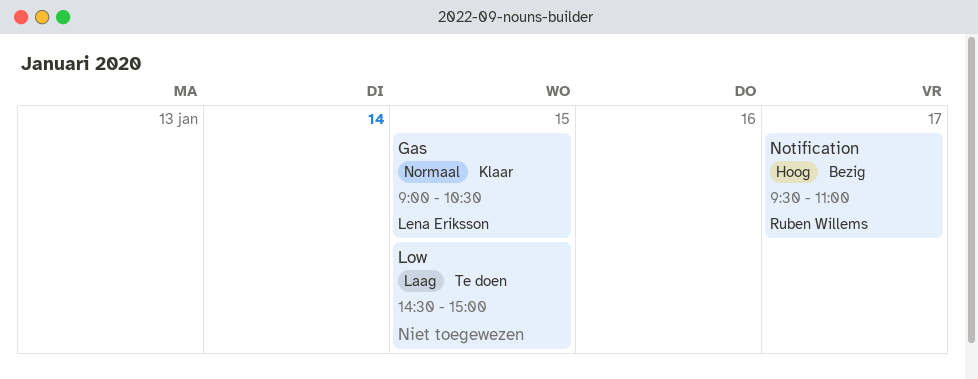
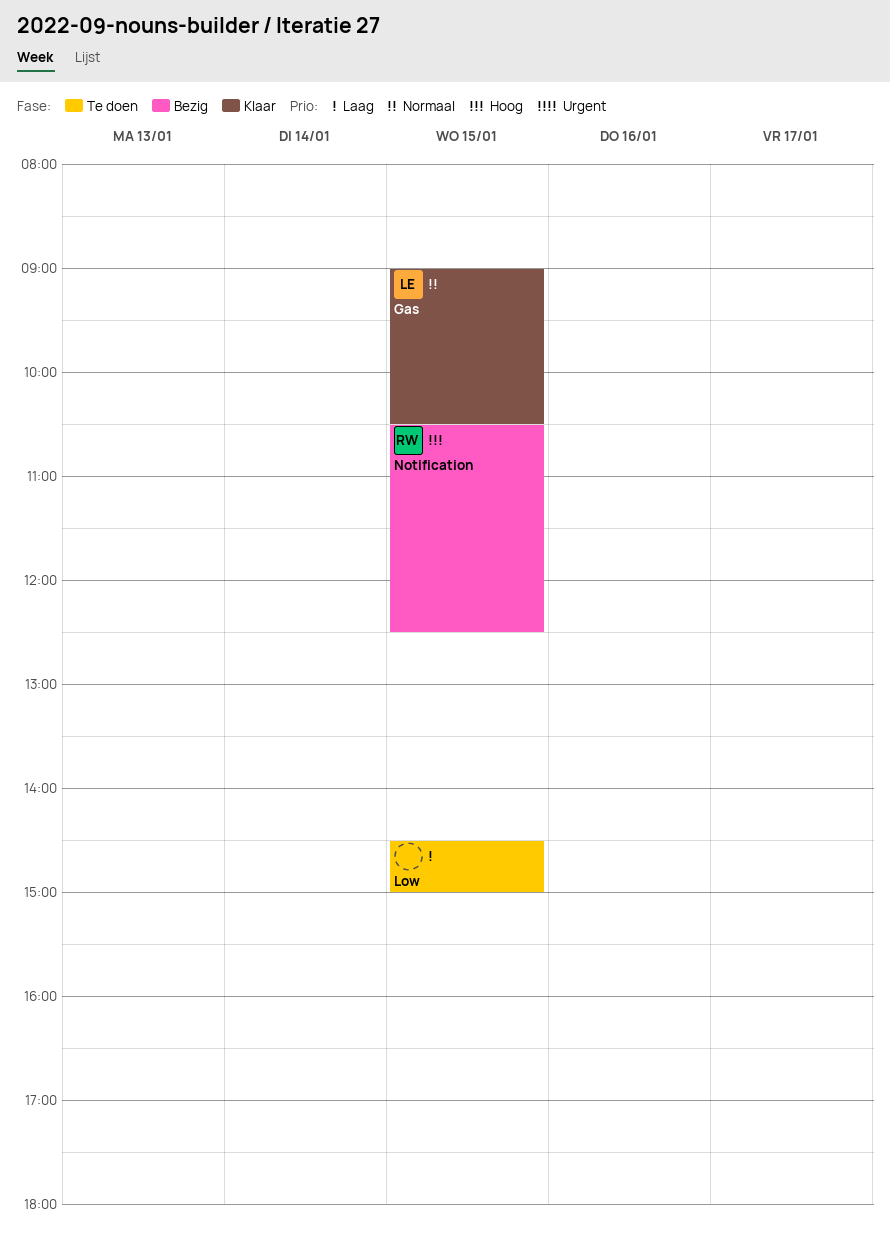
Notification, day: Jan 17 -> Jan 15
Notification, begins: 09:30 -> 10:30
Notification, ends: 11:00 -> 12:30

